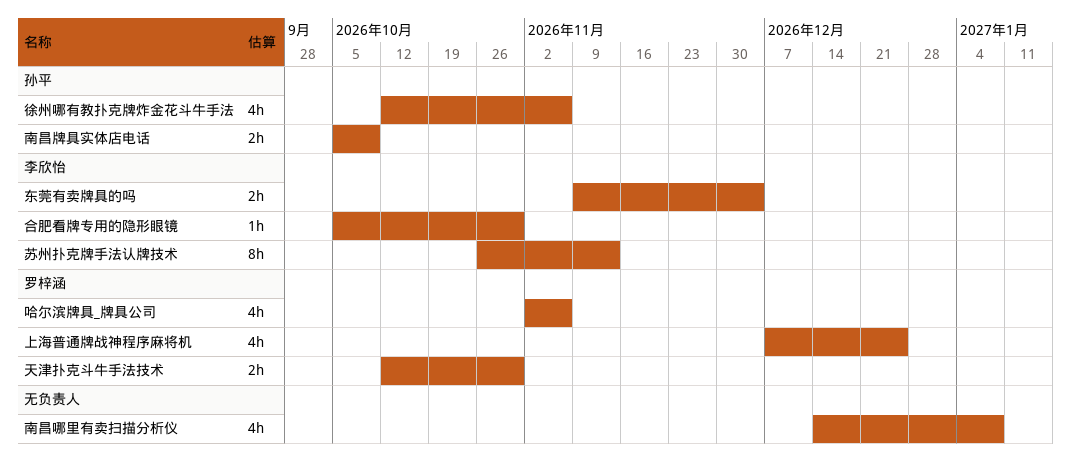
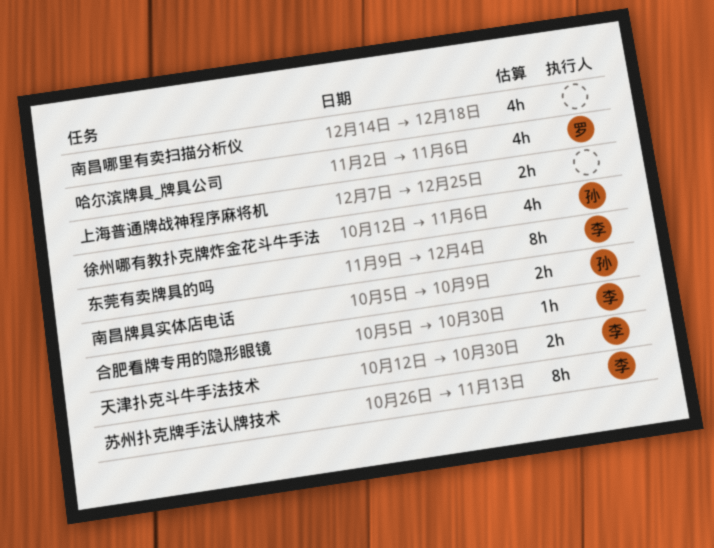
上海普通牌战神程序麻将机, owner: 罗梓涵 -> none
上海普通牌战神程序麻将机, estimate: 4h -> 2h
东莞有卖牌具的吗, estimate: 2h -> 8h
南昌哪里有卖扫描分析仪, due: Jan 8 -> Dec 18
天津扑克斗牛手法技术, owner: 罗梓涵 -> 李欣怡

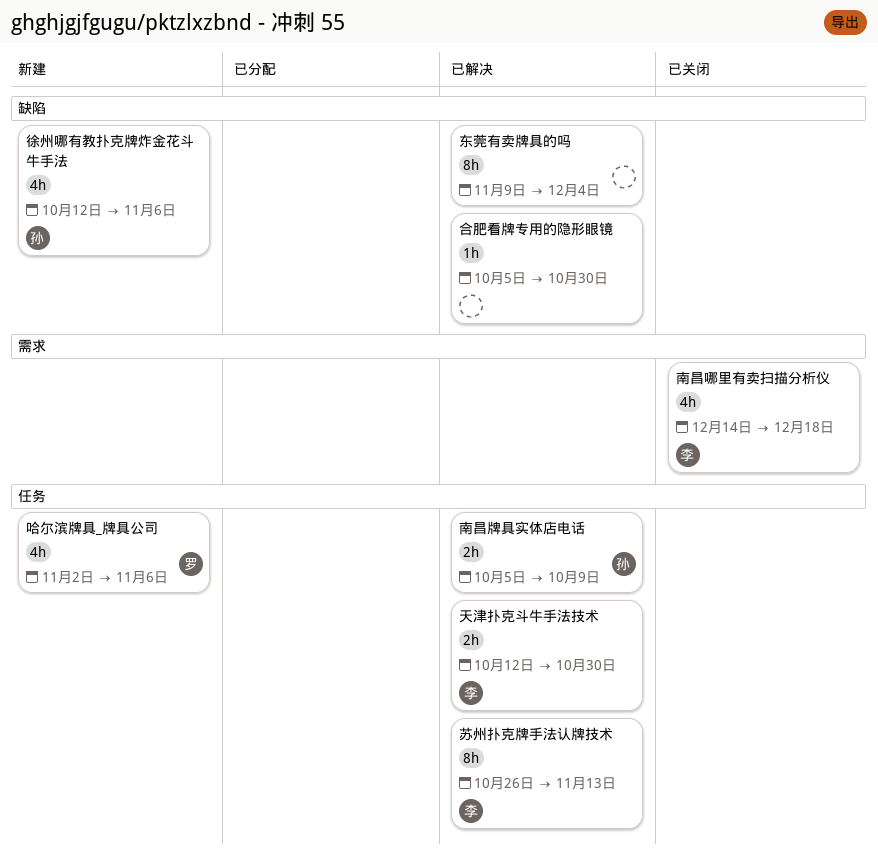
上海普通牌战神程序麻将机: present -> none
东莞有卖牌具的吗, owner: 李 -> none
南昌哪里有卖扫描分析仪, owner: none -> 李
合肥看牌专用的隐形眼镜, owner: 李 -> none

